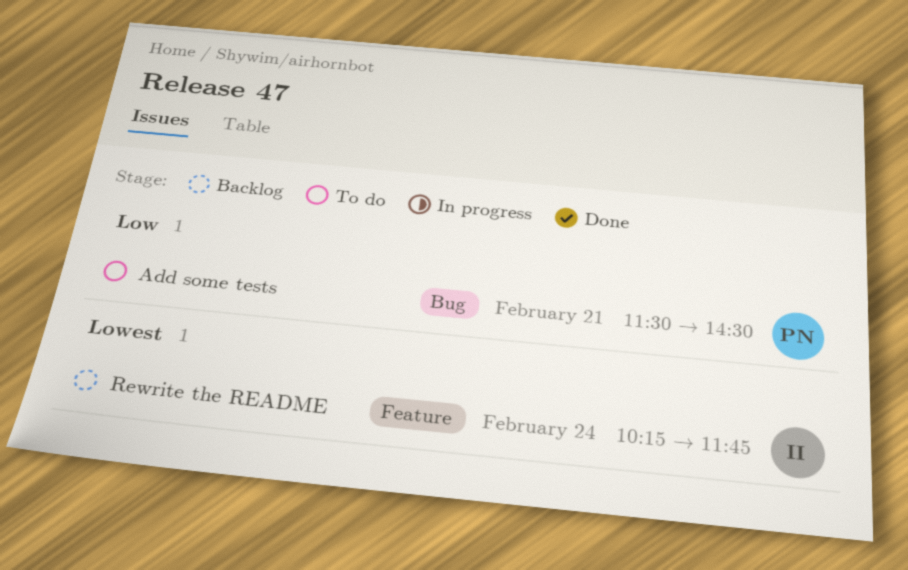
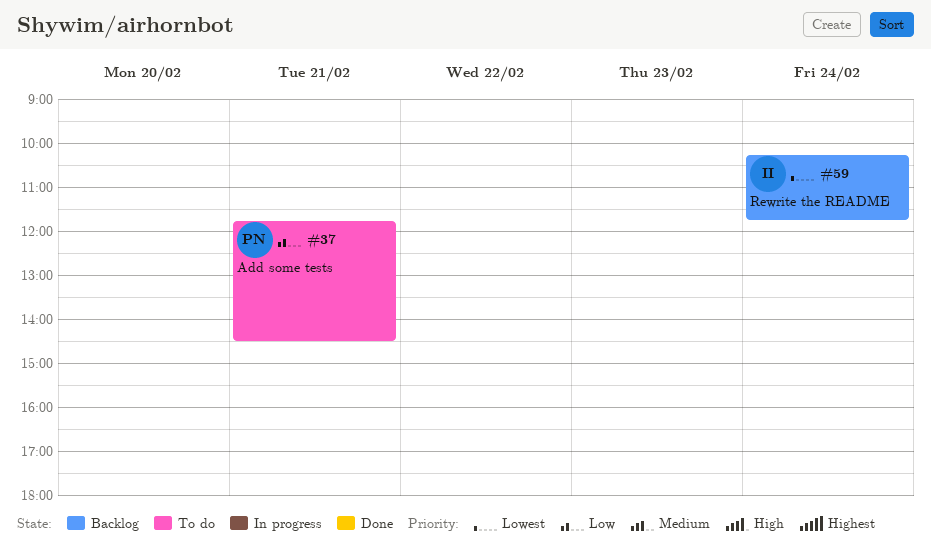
Add some tests, begins: 11:30 -> 11:45

